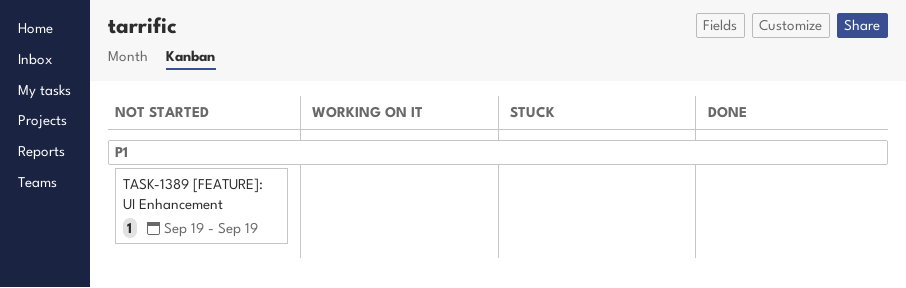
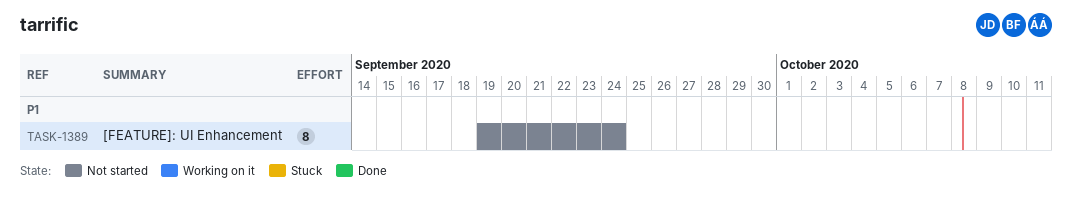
TASK-1389, estimate: 1 -> 8
TASK-1389, due: Sep 19 -> Sep 24

